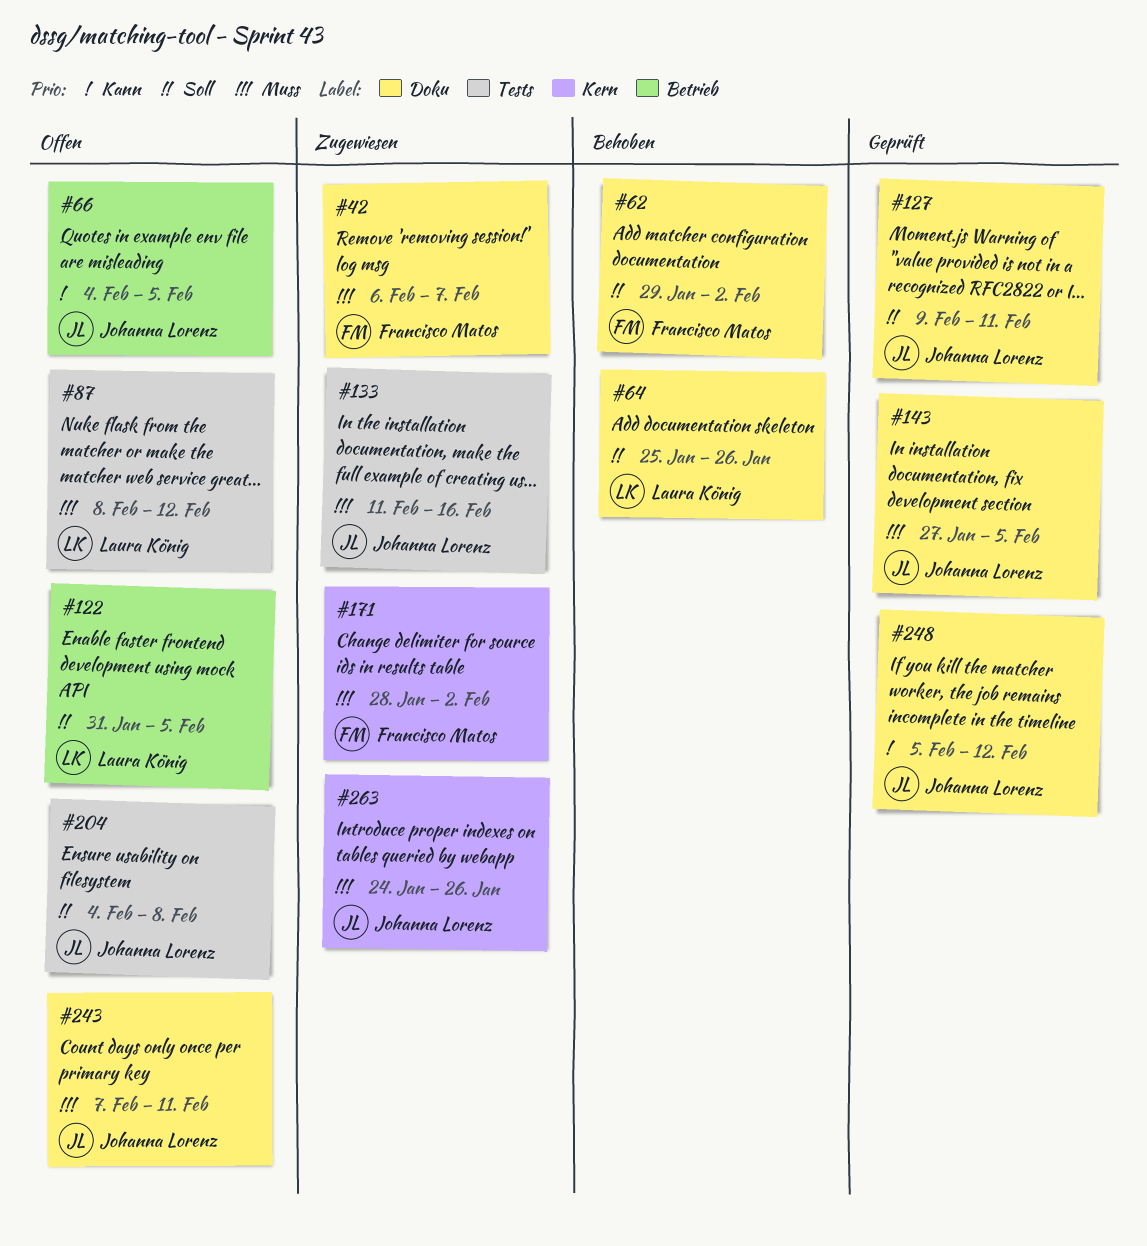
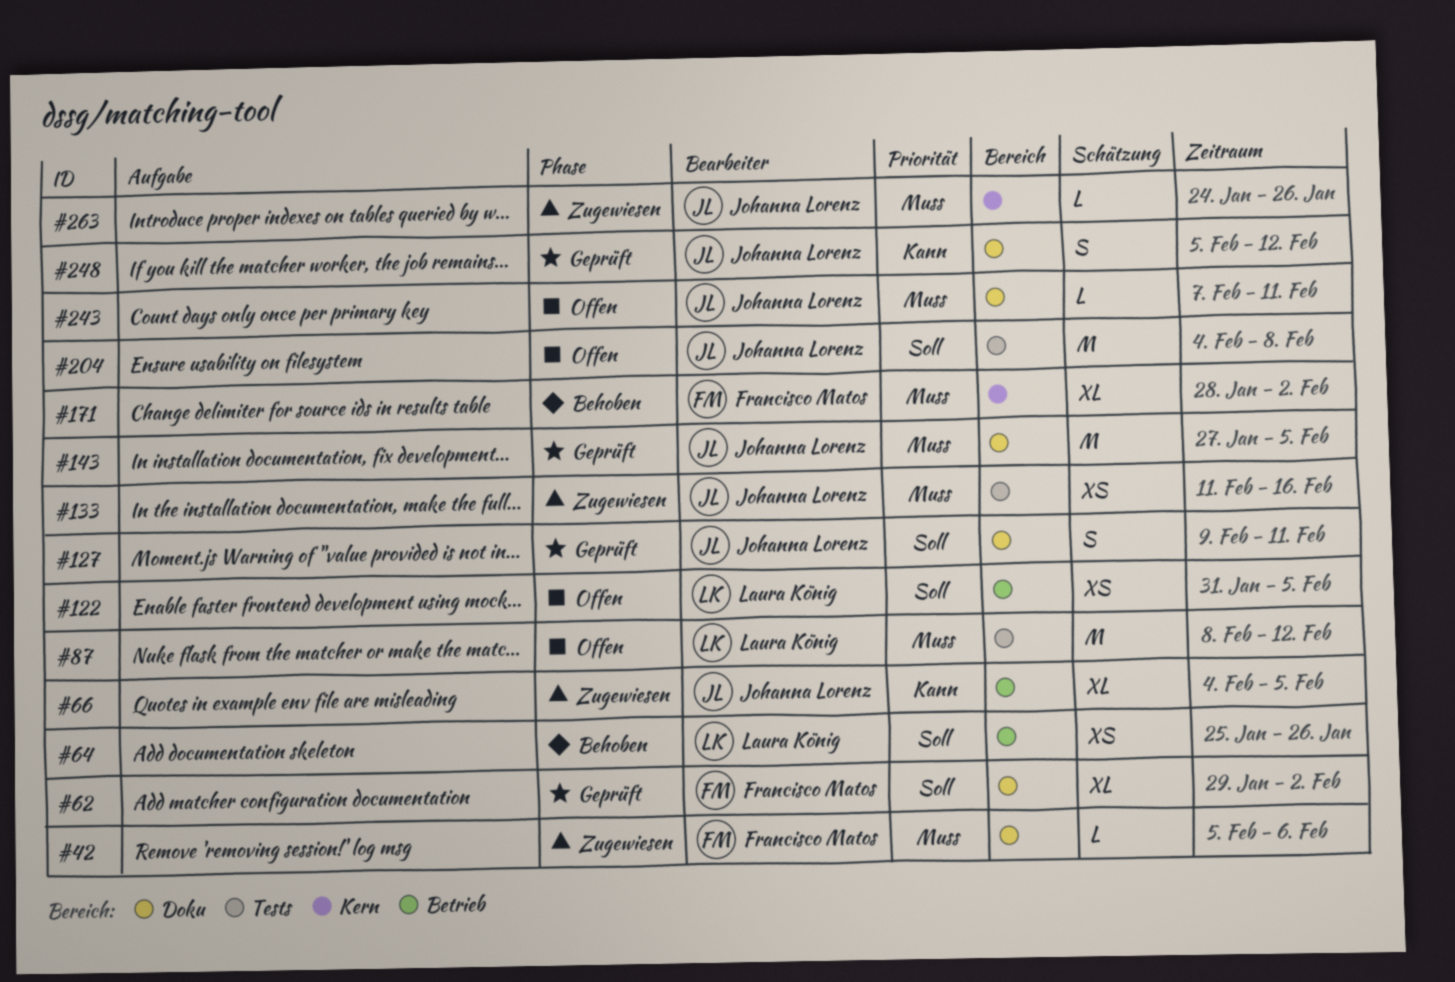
#42, start: Feb 6 -> Feb 5
#42, due: Feb 7 -> Feb 6
#62, status: Behoben -> Geprüft
#64, label: Doku -> Betrieb
#66, status: Offen -> Zugewiesen
#171, status: Zugewiesen -> Behoben

